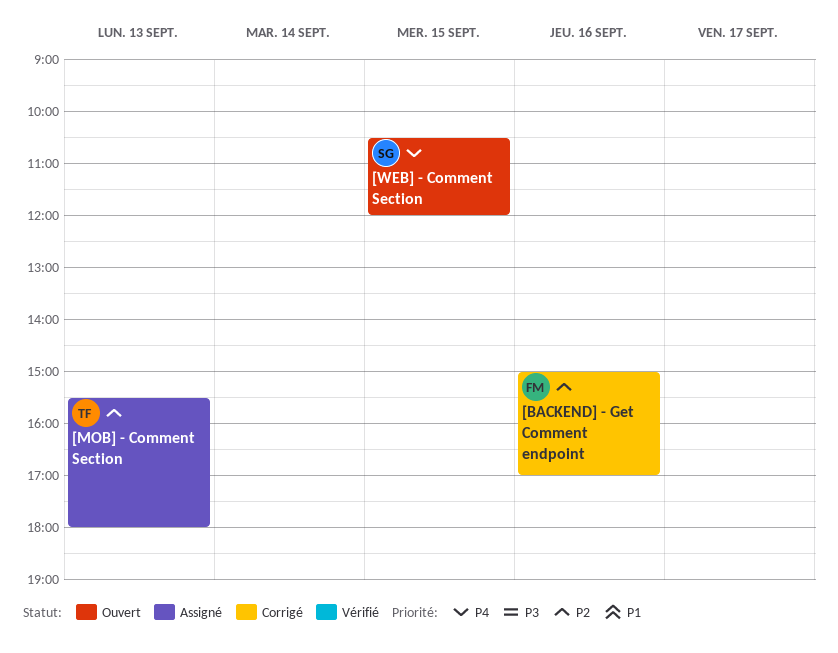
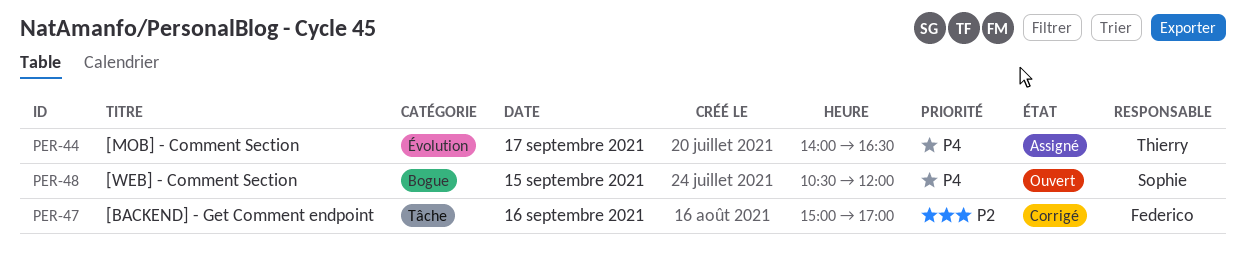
[MOB] - Comment Section, priority: P2 -> P4
[MOB] - Comment Section, day: Sep 13 -> Sep 17
[MOB] - Comment Section, begins: 15:30 -> 14:00
[MOB] - Comment Section, ends: 18:00 -> 16:30

